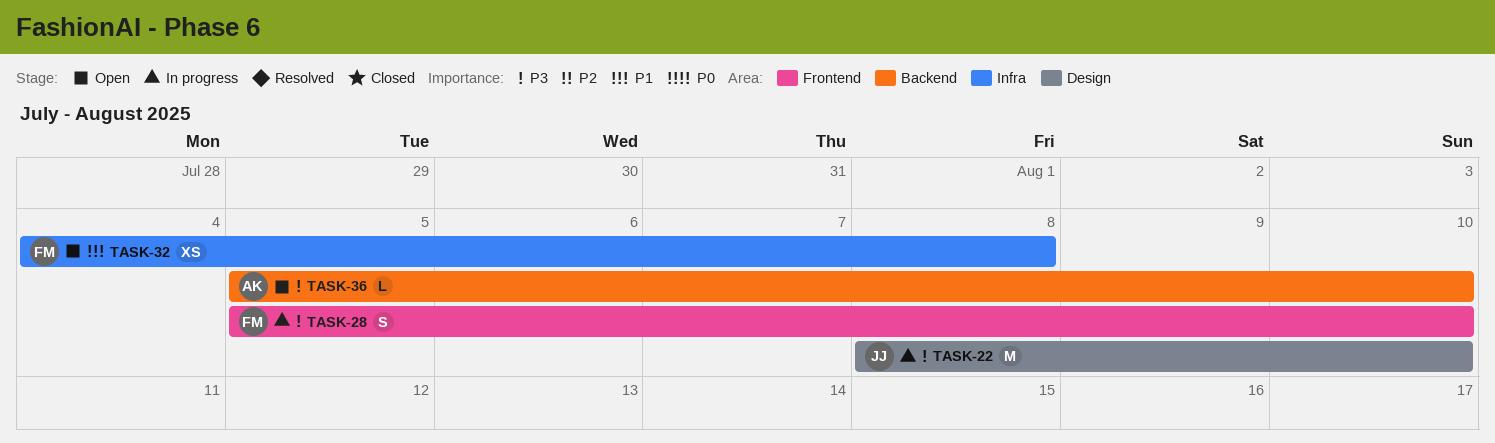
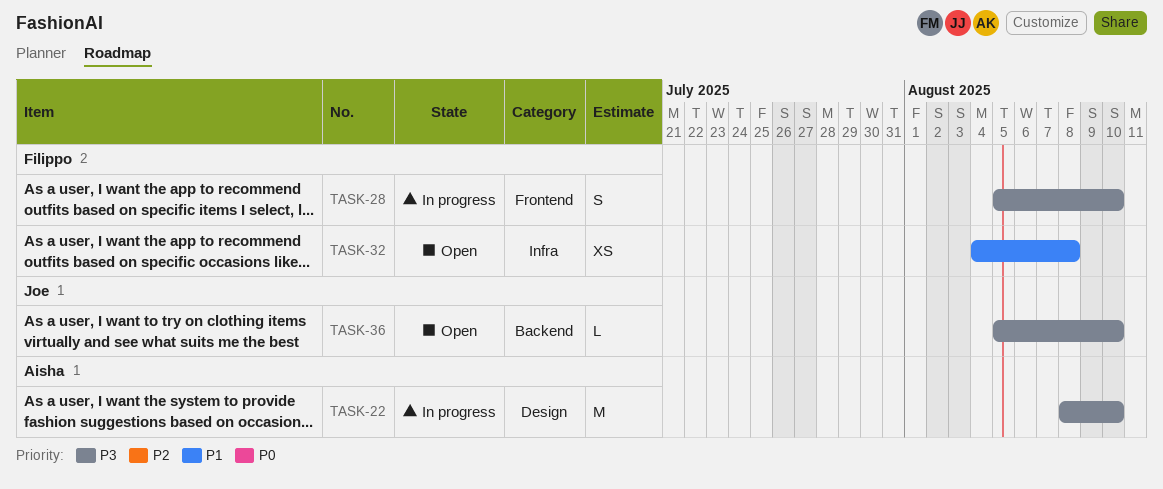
TASK-22, owner: Joe -> Aisha
TASK-36, owner: Aisha -> Joe

